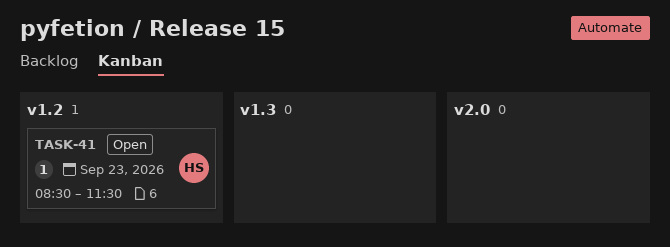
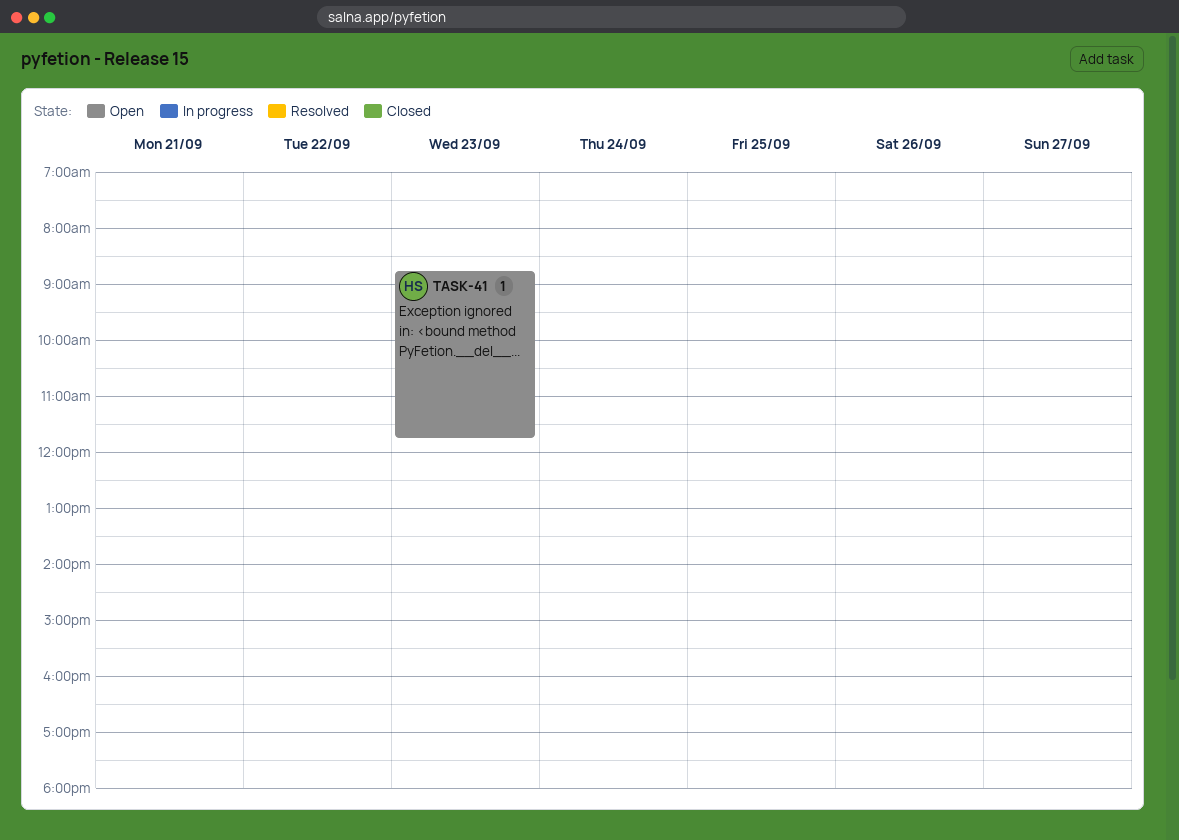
TASK-41, begins: 08:30 -> 08:45
TASK-41, ends: 11:30 -> 11:45

